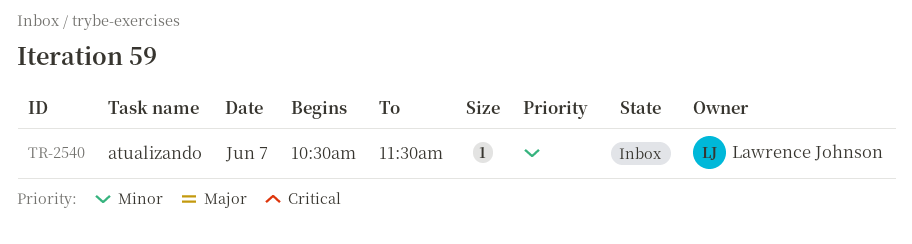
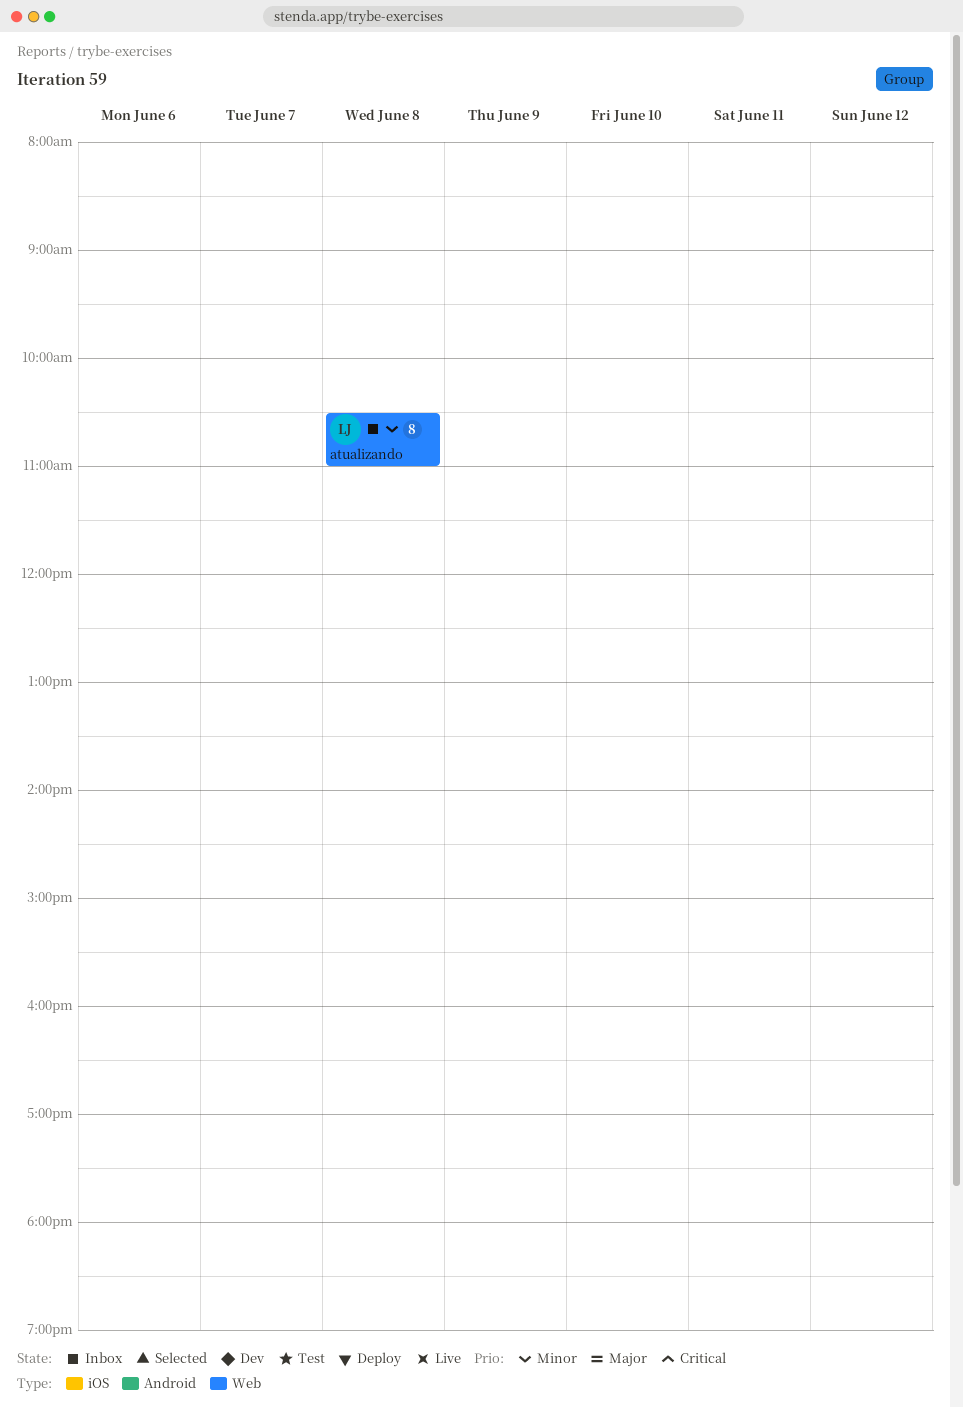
atualizando, estimate: 1 -> 8
atualizando, day: Jun 7 -> Jun 8
atualizando, ends: 11:30 -> 11:00

